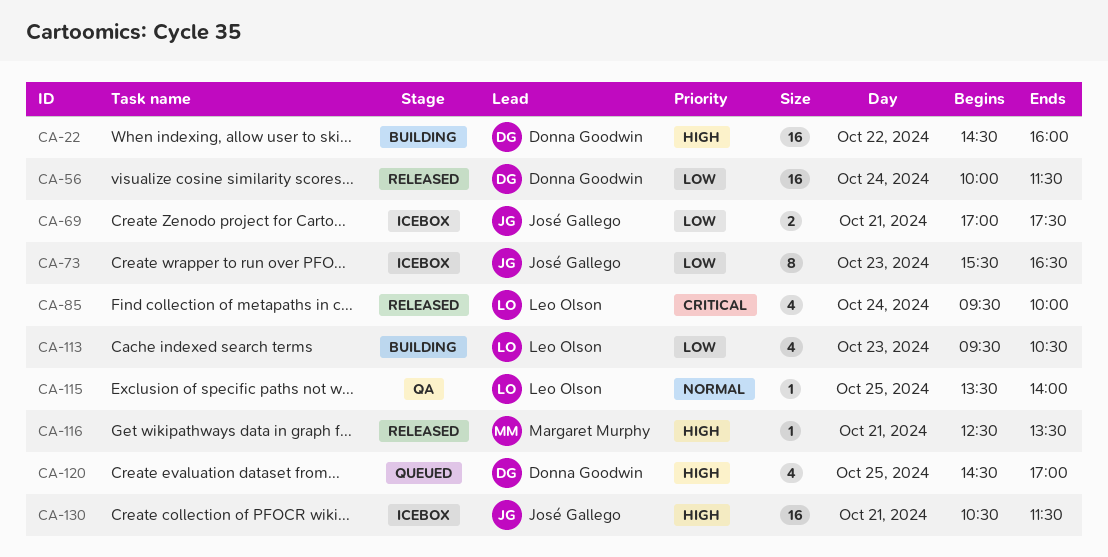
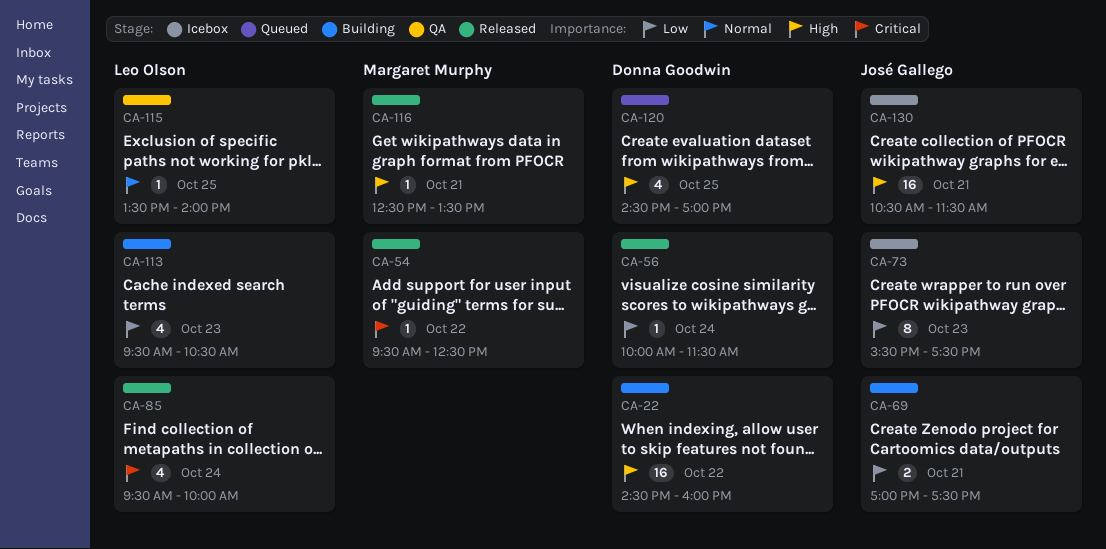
CA-54: none -> present
CA-56, estimate: 16 -> 1
CA-69, status: Icebox -> Building
CA-73, ends: 16:30 -> 17:30

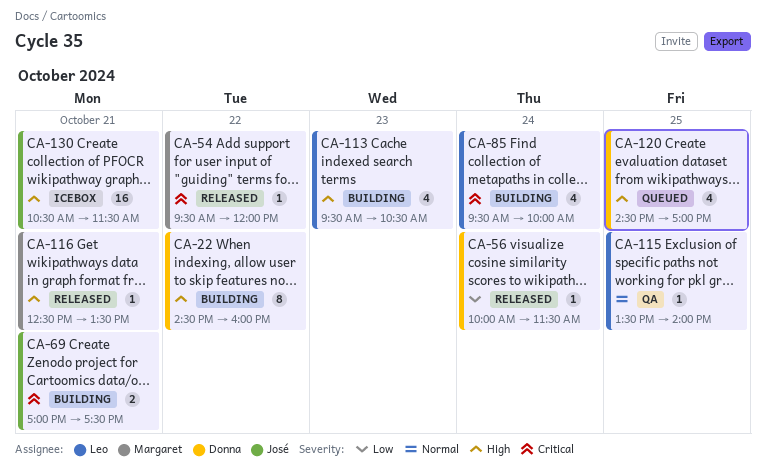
CA-22, estimate: 16 -> 8
CA-54, ends: 12:30 -> 12:00
CA-69, priority: Low -> Critical
CA-73: present -> none
CA-85, status: Released -> Building
CA-113, priority: Low -> High

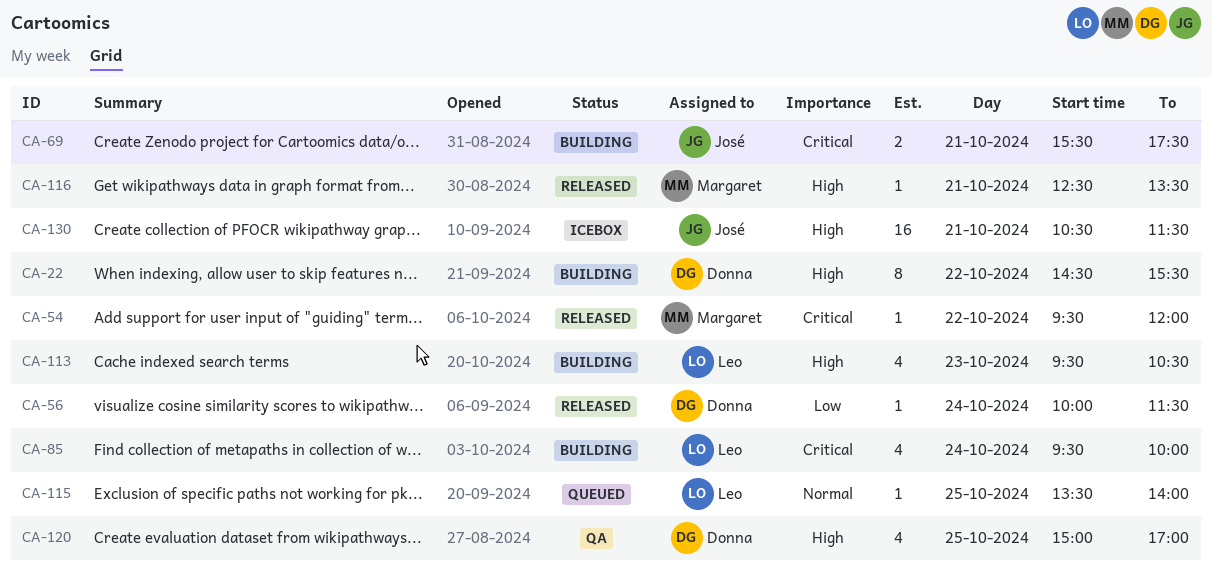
CA-22, ends: 16:00 -> 15:30
CA-69, begins: 17:00 -> 15:30
CA-115, status: QA -> Queued
CA-120, status: Queued -> QA
CA-120, begins: 14:30 -> 15:00

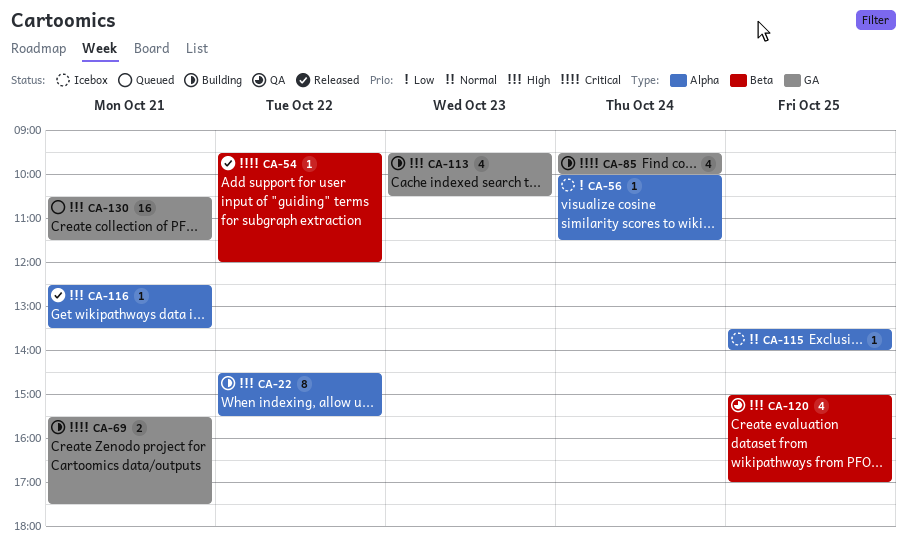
CA-56, status: Released -> Icebox
CA-115, status: Queued -> Icebox
CA-130, status: Icebox -> Queued

